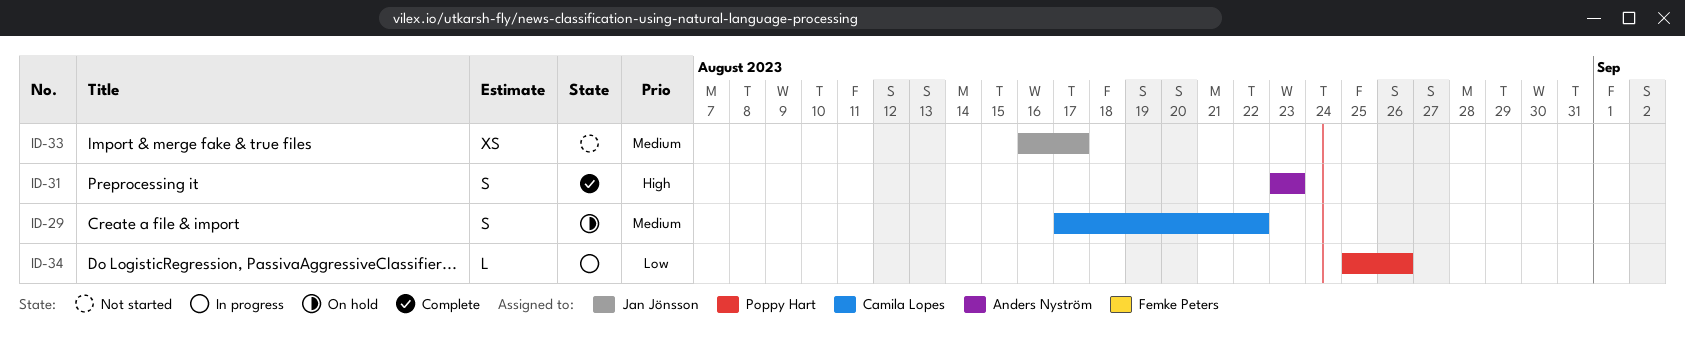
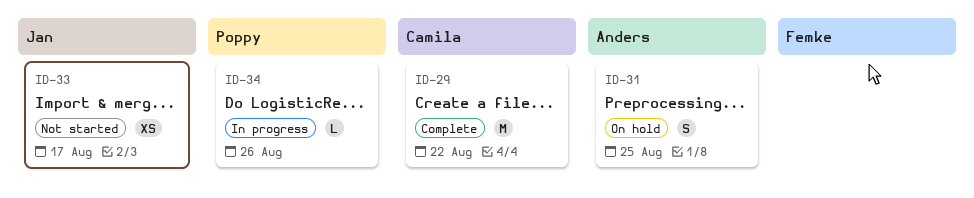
ID-29, status: On hold -> Complete
ID-29, estimate: S -> M
ID-31, status: Complete -> On hold
ID-31, due: Aug 23 -> Aug 25

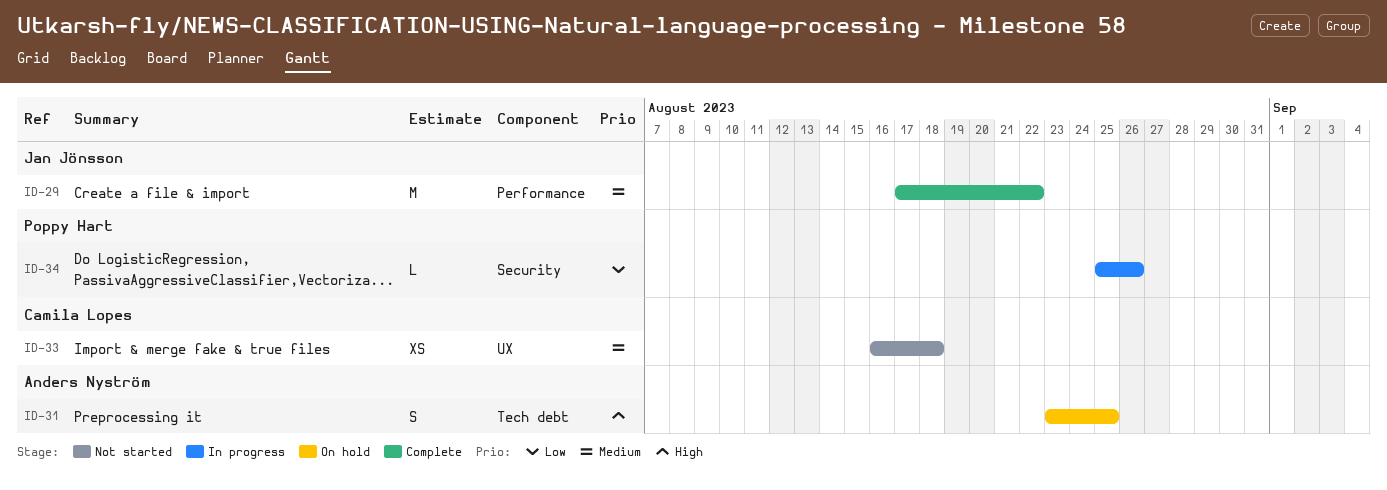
ID-29, owner: Camila Lopes -> Jan Jönsson
ID-33, owner: Jan Jönsson -> Camila Lopes
ID-33, due: Aug 17 -> Aug 18

